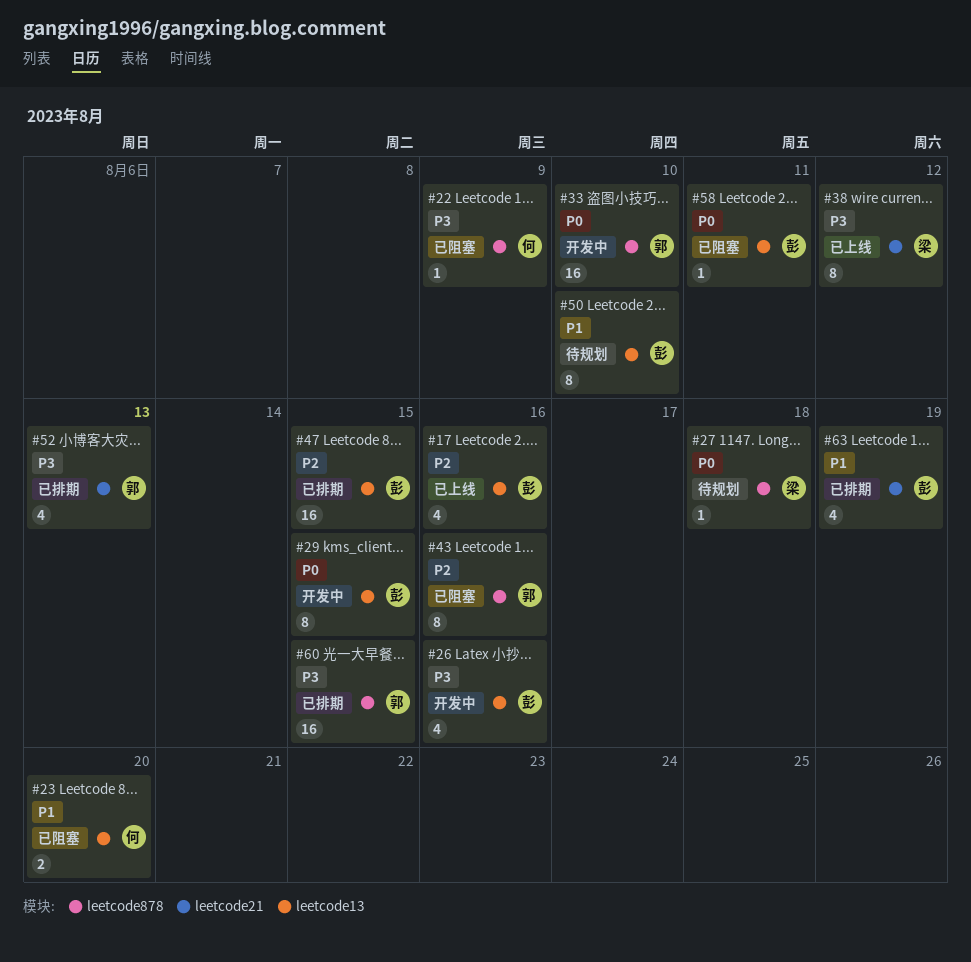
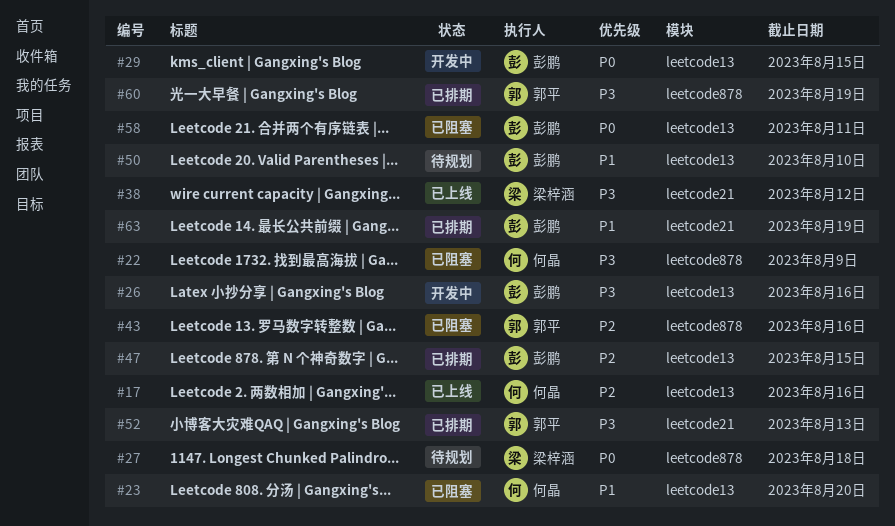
#17, owner: 彭鹏 -> 何晶
#33: present -> none
#60, due: Aug 15 -> Aug 19

